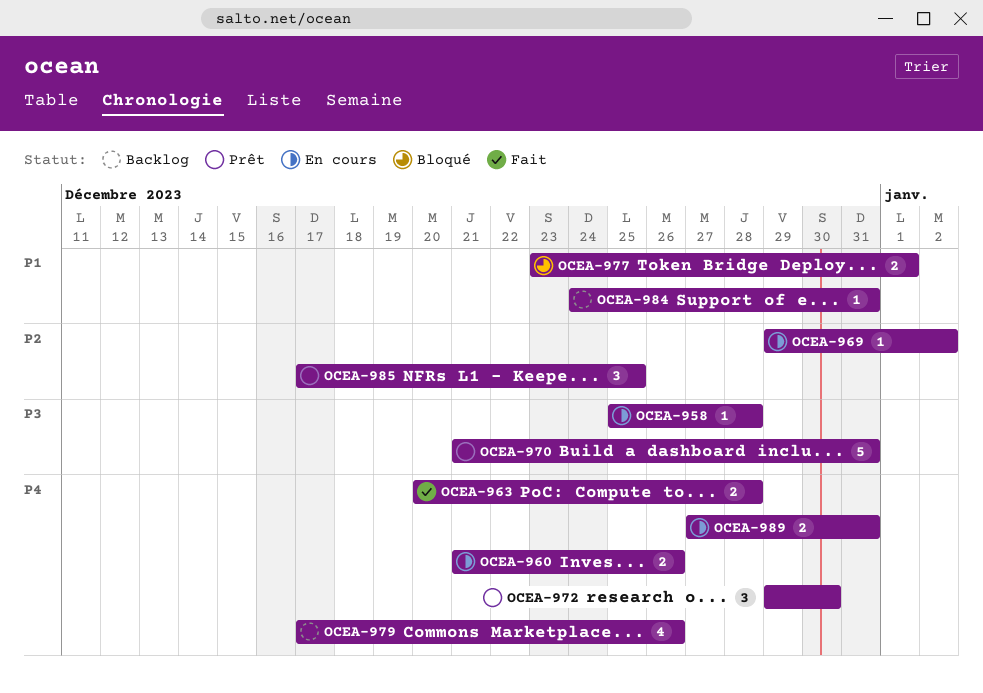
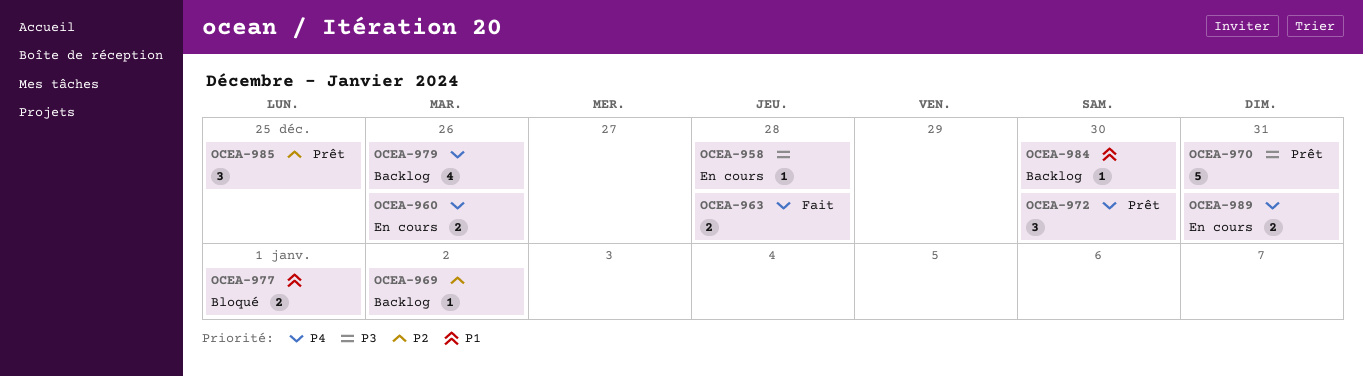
OCEA-969, status: En cours -> Backlog
OCEA-984, due: Dec 31 -> Dec 30

